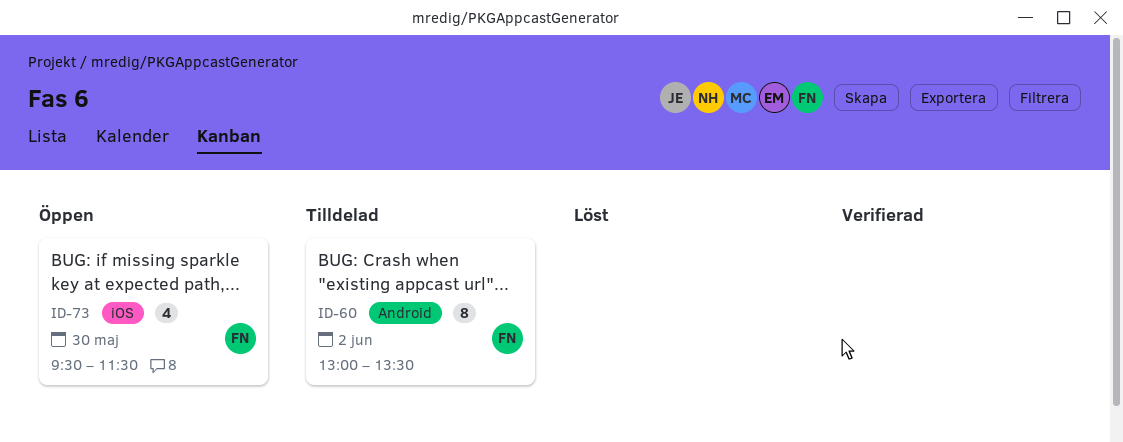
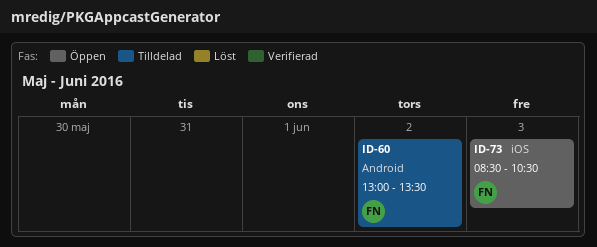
ID-73, day: May 30 -> Jun 3
ID-73, begins: 09:30 -> 08:30
ID-73, ends: 11:30 -> 10:30

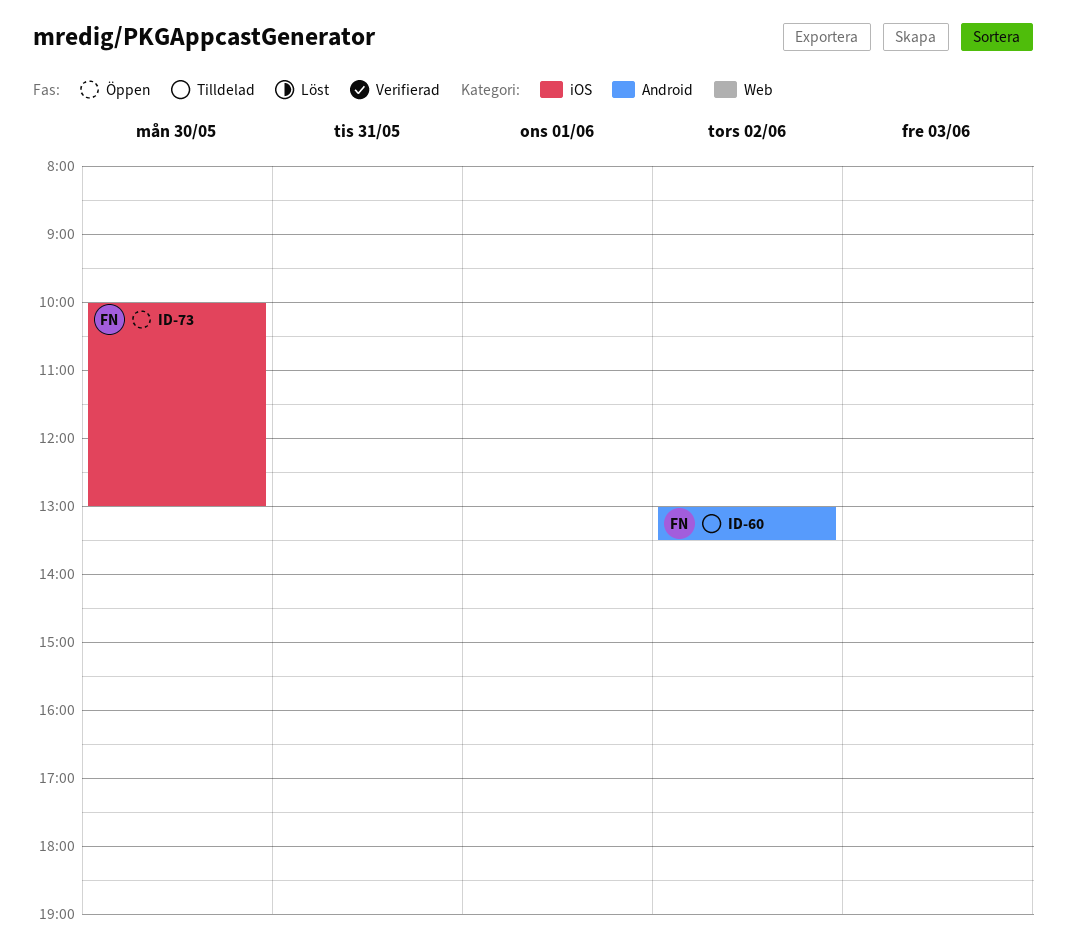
ID-73, day: Jun 3 -> May 30
ID-73, begins: 08:30 -> 10:00
ID-73, ends: 10:30 -> 13:00

